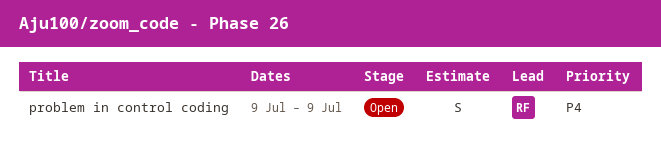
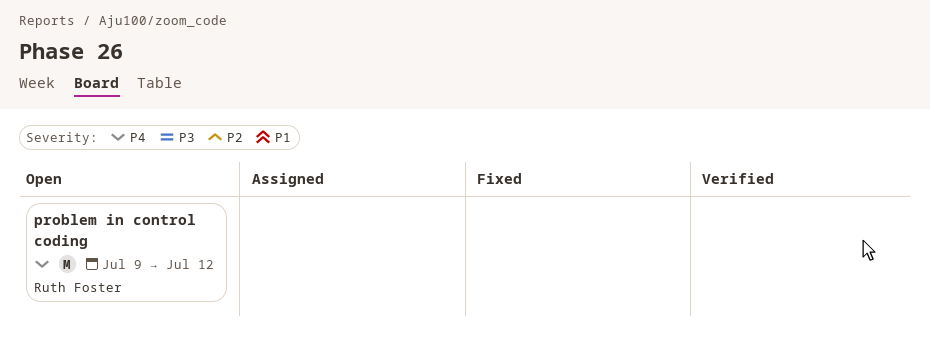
problem in control coding, estimate: S -> M
problem in control coding, due: Jul 9 -> Jul 12

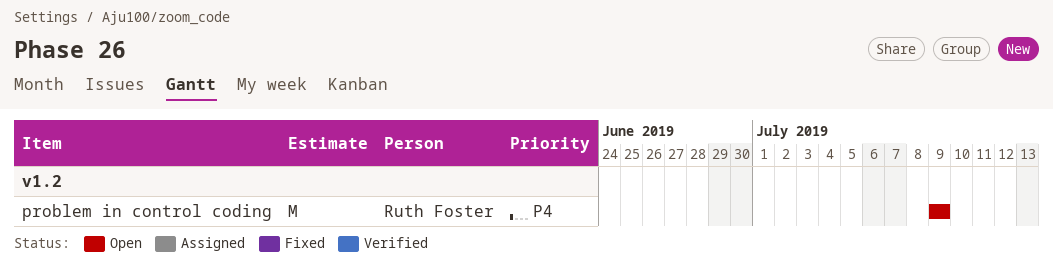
problem in control coding, due: Jul 12 -> Jul 9

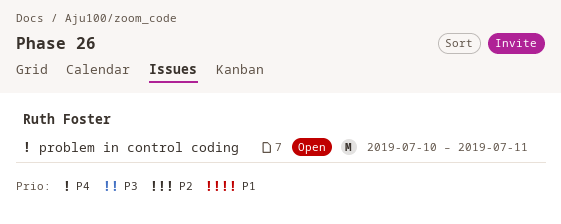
problem in control coding, start: Jul 9 -> Jul 10
problem in control coding, due: Jul 9 -> Jul 11

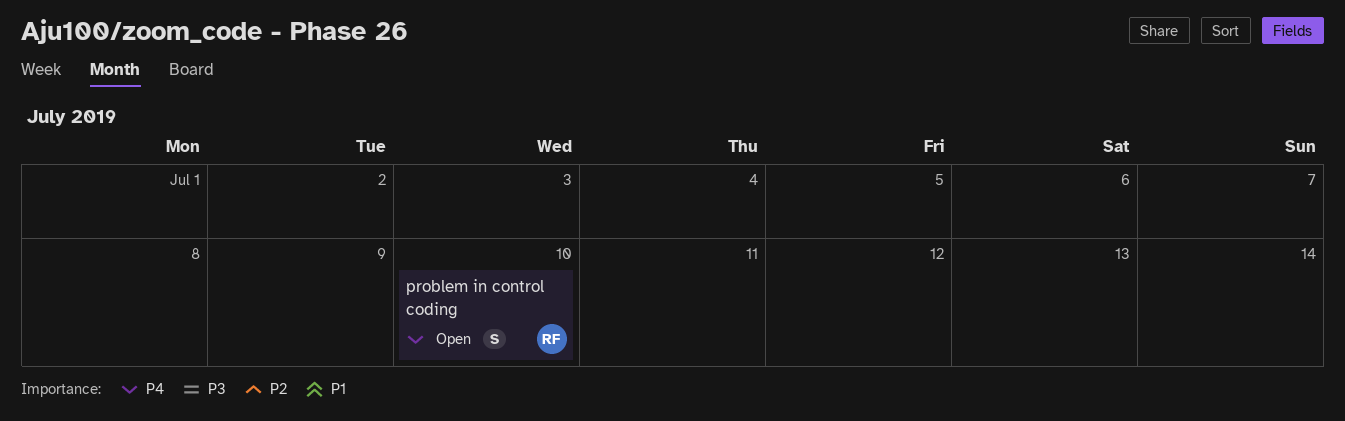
problem in control coding, estimate: M -> S
problem in control coding, due: Jul 11 -> Jul 10

